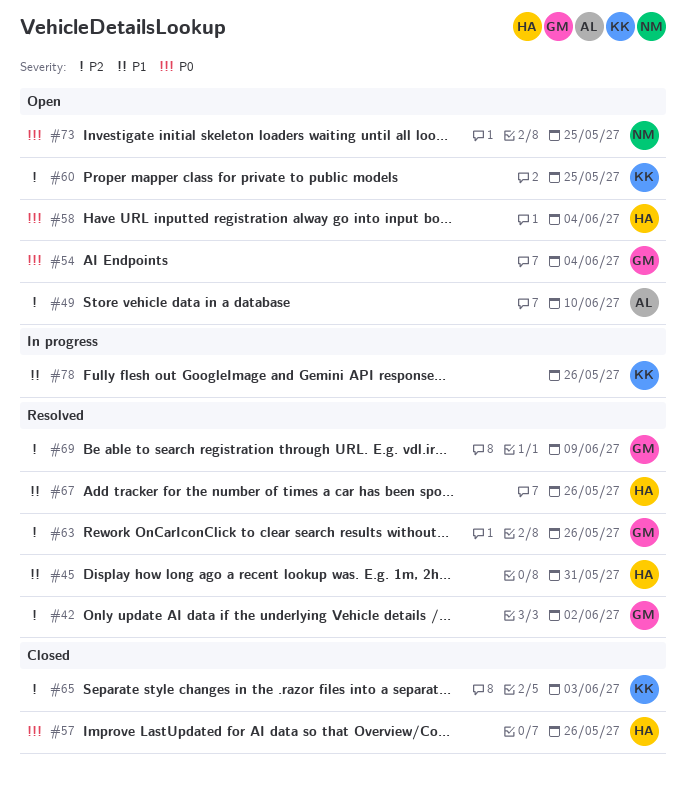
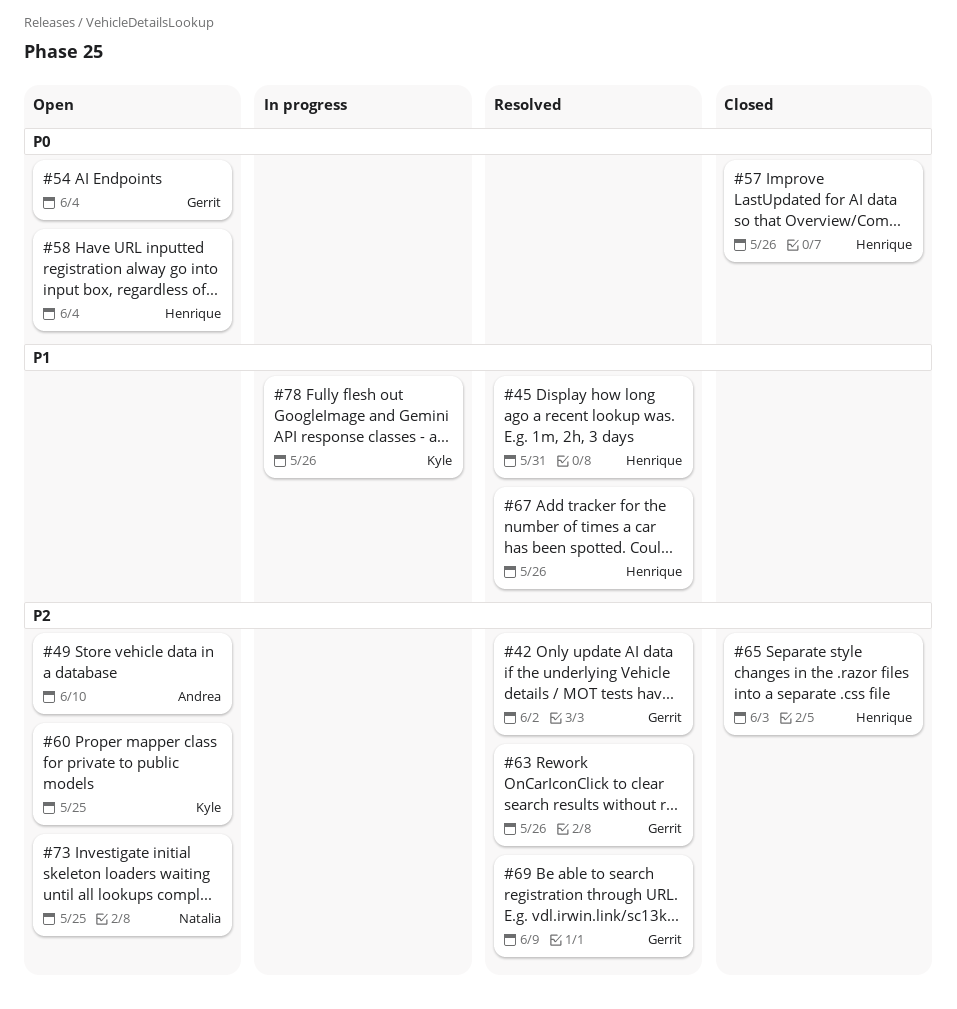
#65, owner: Kyle -> Henrique
#73, priority: P0 -> P2

